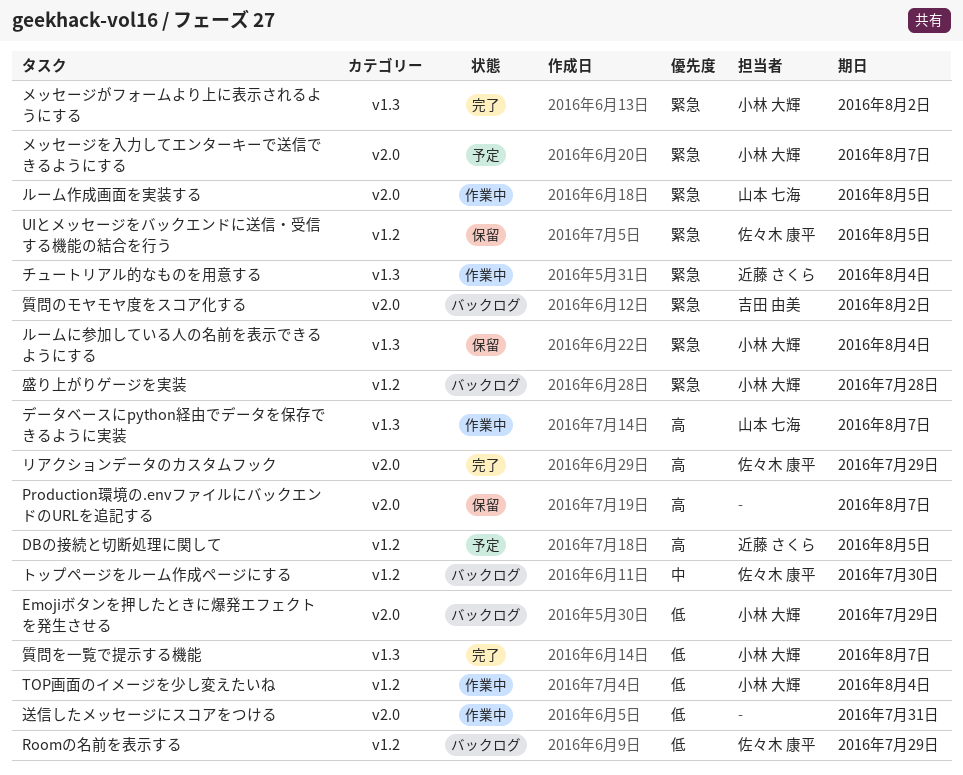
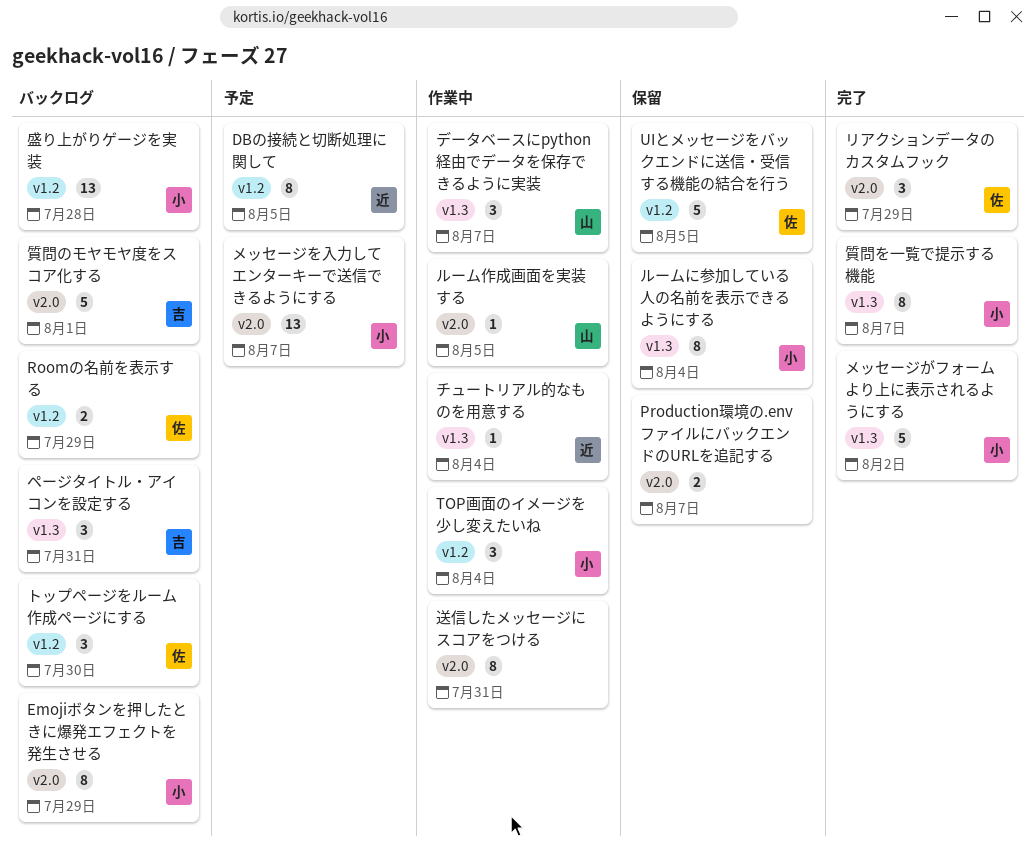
ページタイトル・アイコンを設定する: none -> present
質問のモヤモヤ度をスコア化する, due: Aug 2 -> Aug 1

